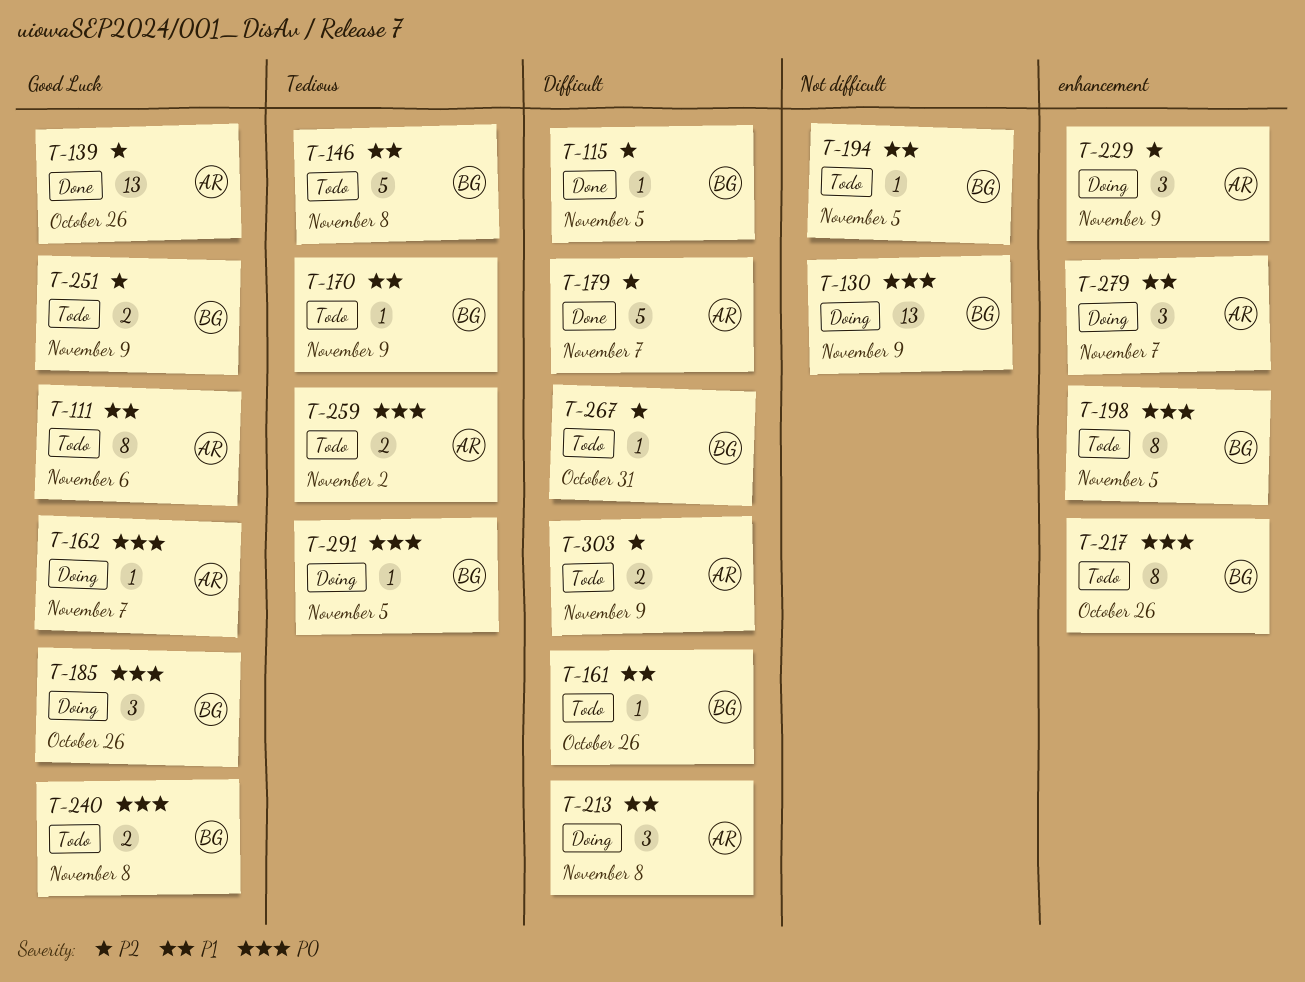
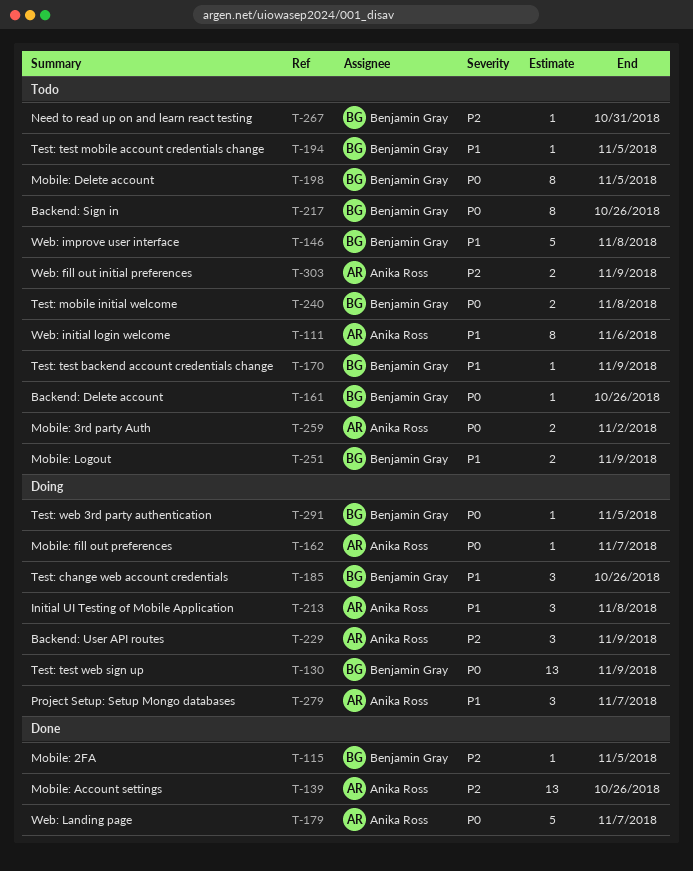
T-161, priority: P1 -> P0
T-179, priority: P2 -> P0
T-185, priority: P0 -> P1
T-251, priority: P2 -> P1

